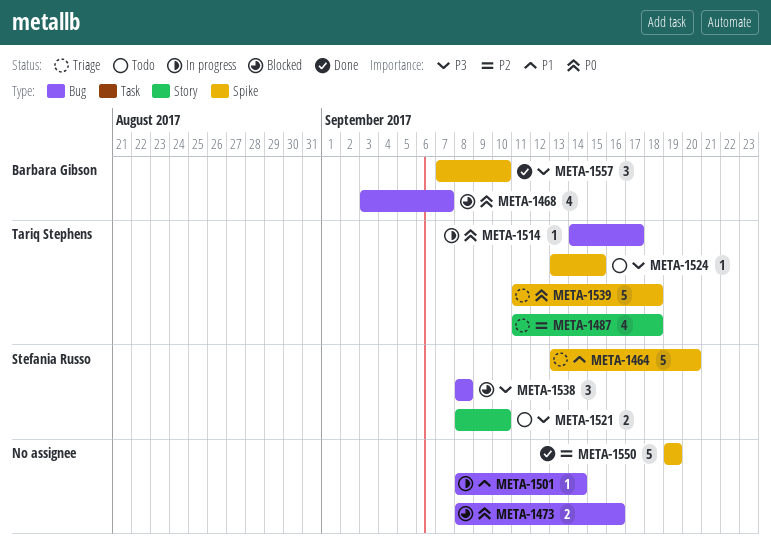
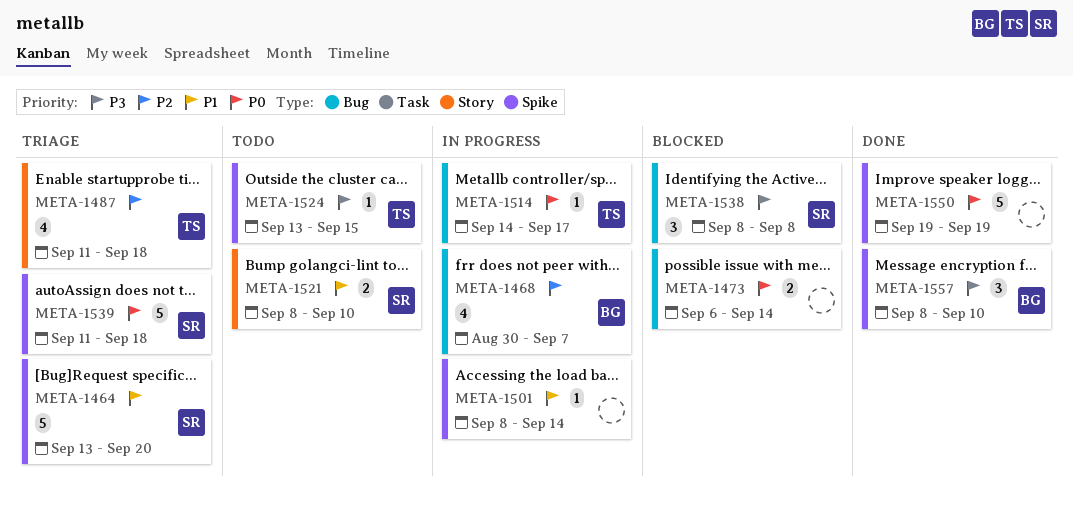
META-1468, status: Blocked -> In progress
META-1468, priority: P0 -> P2
META-1468, start: Sep 3 -> Aug 30
META-1473, start: Sep 8 -> Sep 6
META-1473, due: Sep 16 -> Sep 14
META-1501, label: Bug -> Spike
META-1521, priority: P3 -> P1
META-1539, owner: Tariq Stephens -> Stefania Russo
META-1550, priority: P2 -> P0
META-1557, start: Sep 7 -> Sep 8

